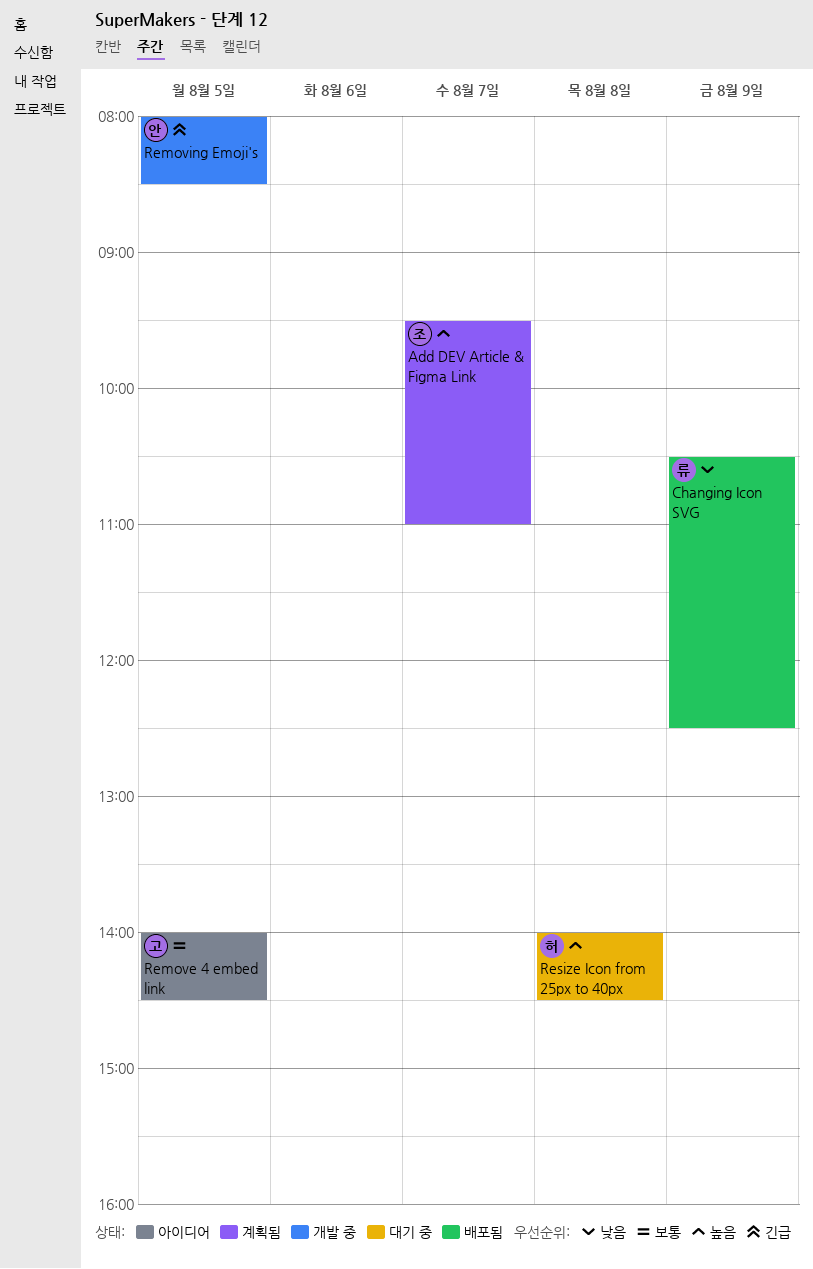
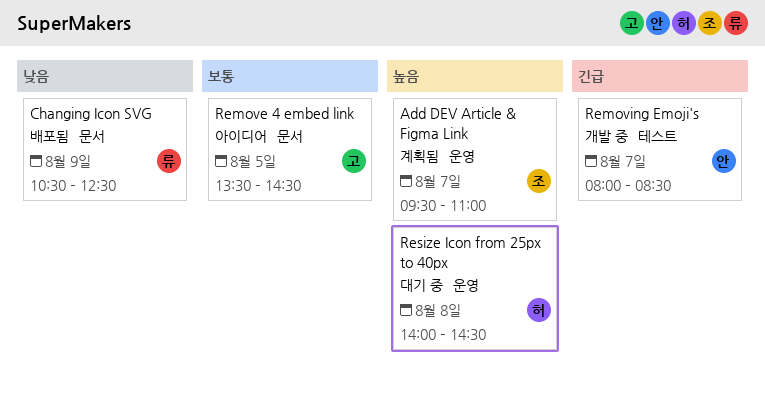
Remove 4 embed link, begins: 14:00 -> 13:30
Removing Emoji's, day: Aug 5 -> Aug 7

